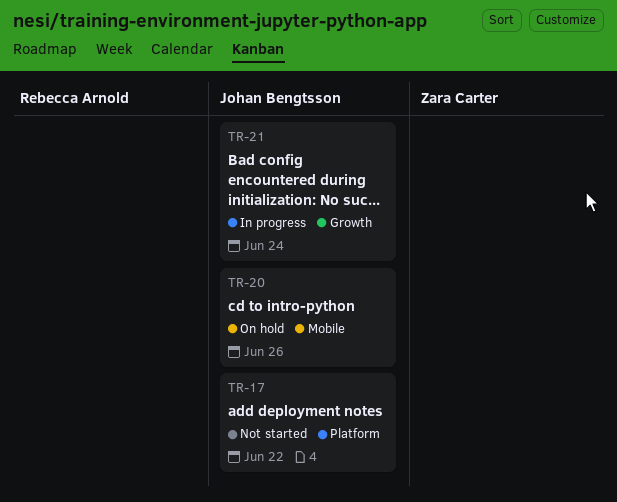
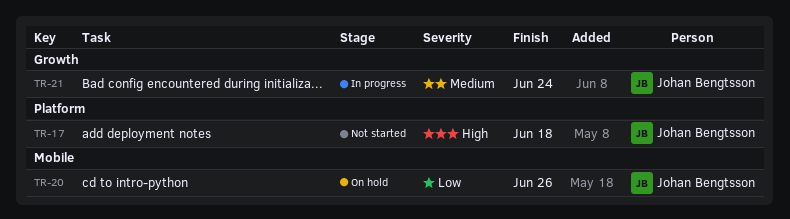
TR-17, due: Jun 22 -> Jun 18

